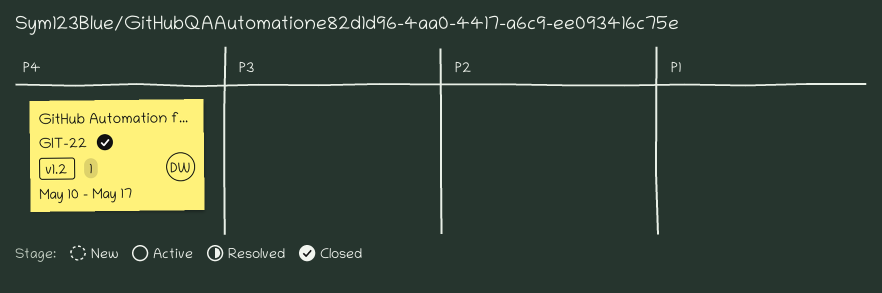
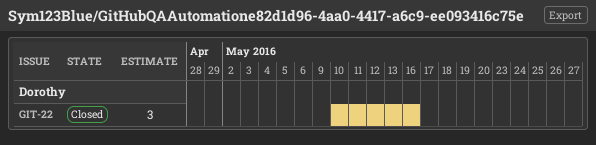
GIT-22, estimate: 1 -> 3
GIT-22, due: May 17 -> May 16

